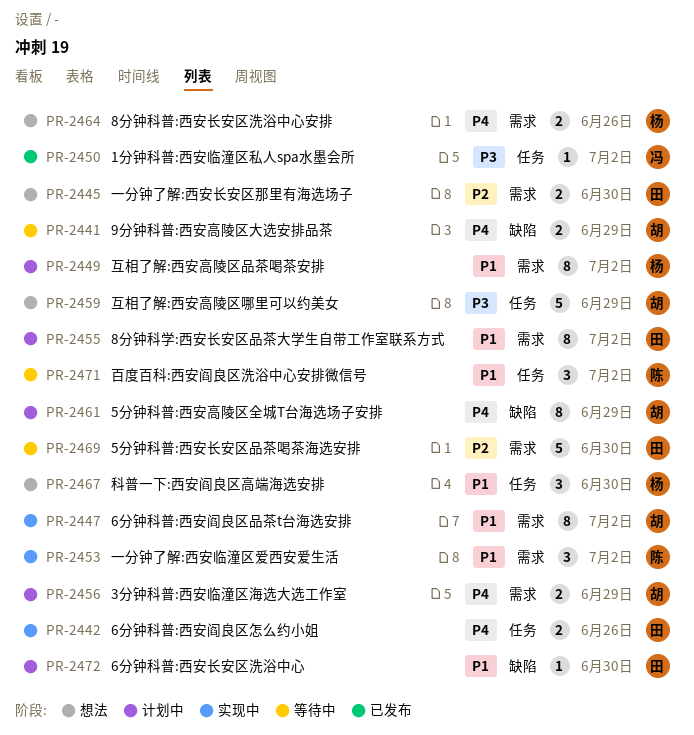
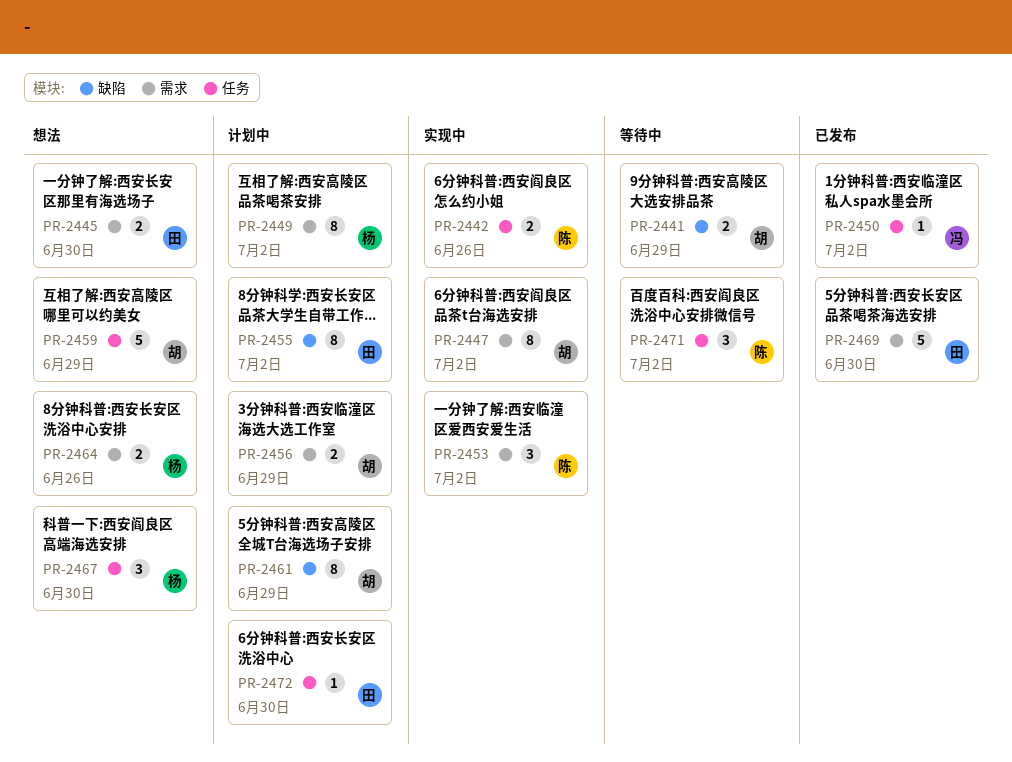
PR-2442, owner: 田 -> 陈
PR-2455, label: 需求 -> 缺陷
PR-2469, status: 等待中 -> 已发布
PR-2472, label: 缺陷 -> 任务

